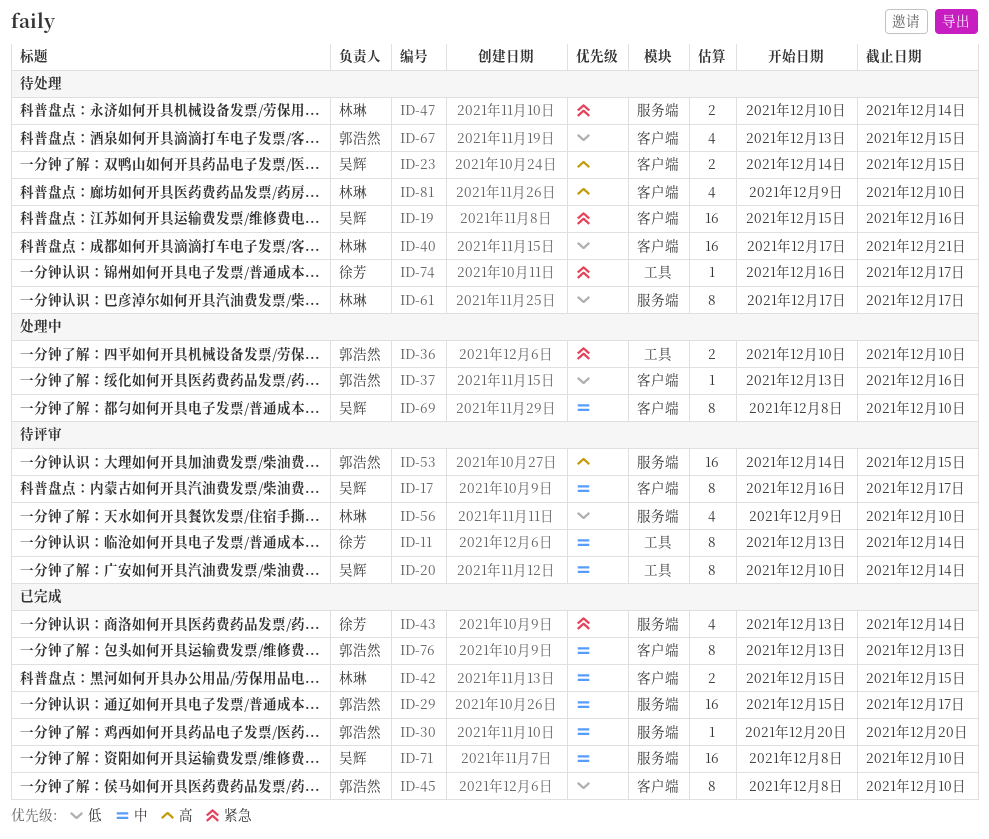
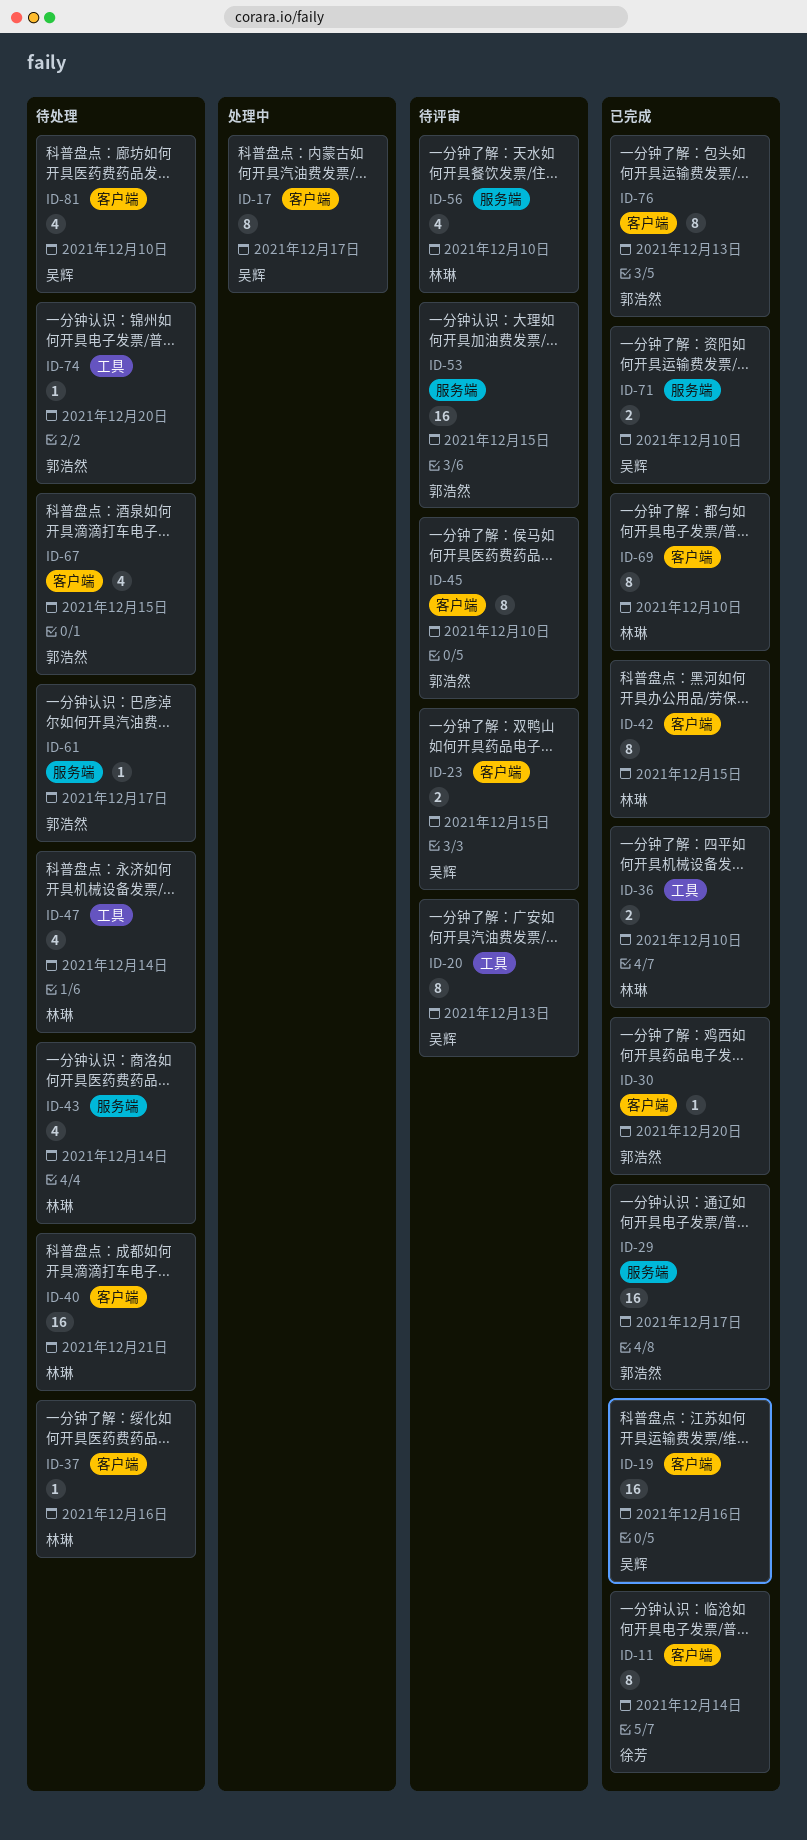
ID-11, status: 待评审 -> 已完成
ID-11, label: 工具 -> 客户端
ID-17, status: 待评审 -> 处理中
ID-19, status: 待处理 -> 已完成
ID-20, due: Dec 14 -> Dec 13
ID-23, status: 待处理 -> 待评审
ID-30, label: 服务端 -> 客户端
ID-36, status: 处理中 -> 已完成
ID-36, owner: 郭浩然 -> 林琳
ID-37, status: 处理中 -> 待处理
ID-37, owner: 郭浩然 -> 林琳
ID-42, estimate: 2 -> 8
ID-43, status: 已完成 -> 待处理
ID-43, owner: 徐芳 -> 林琳
ID-45, status: 已完成 -> 待评审
ID-47, label: 服务端 -> 工具
ID-47, estimate: 2 -> 4
ID-61, owner: 林琳 -> 郭浩然
ID-61, estimate: 8 -> 1
ID-69, status: 处理中 -> 已完成
ID-69, owner: 吴辉 -> 林琳
ID-71, estimate: 16 -> 2
ID-74, owner: 徐芳 -> 郭浩然
ID-74, due: Dec 17 -> Dec 20
ID-81, owner: 林琳 -> 吴辉

